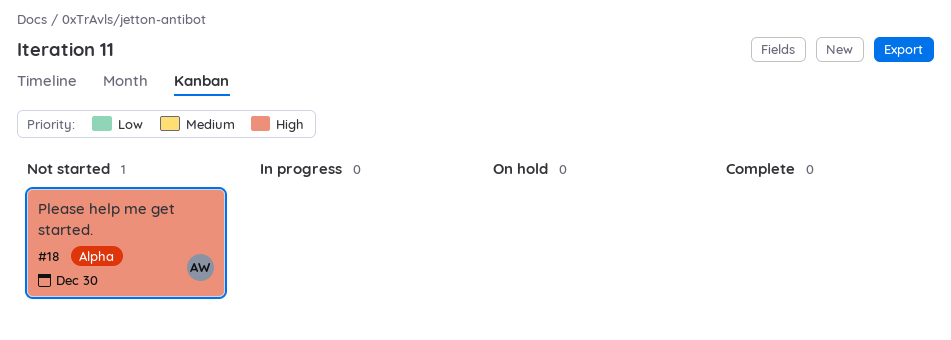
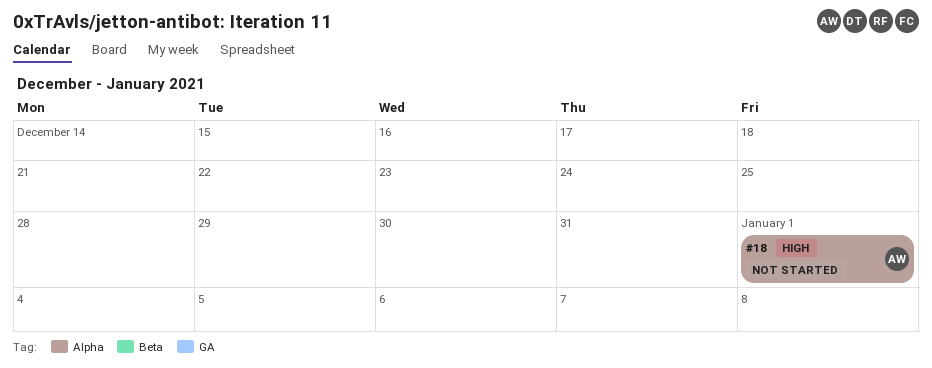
#18, due: Dec 30 -> Jan 1

